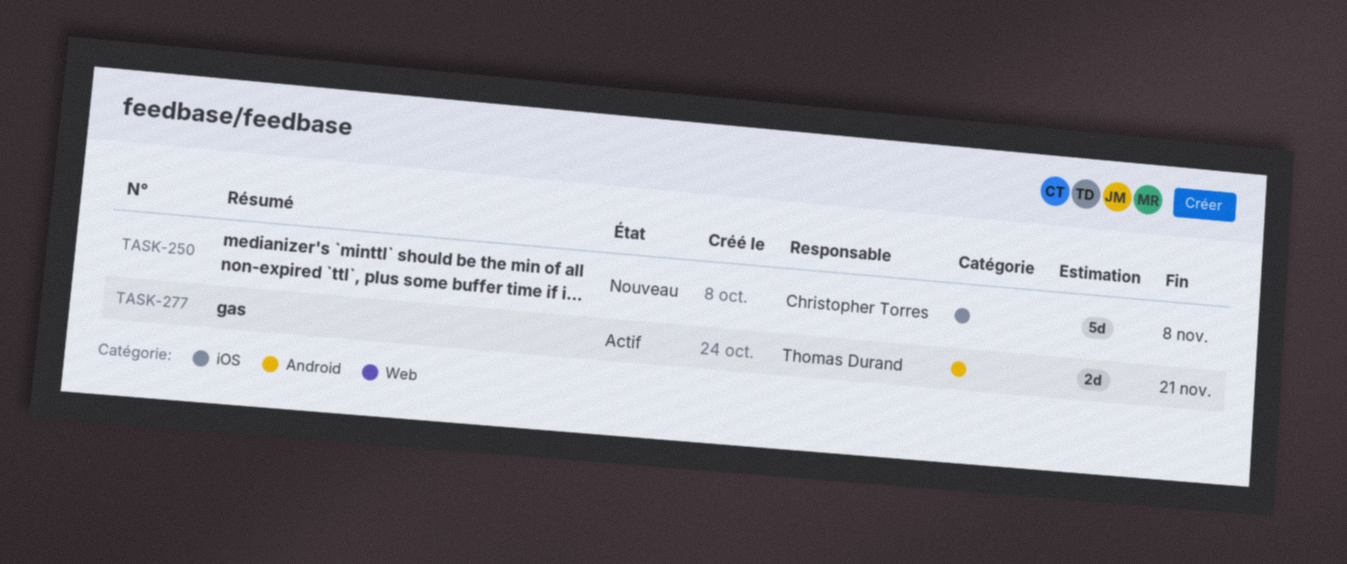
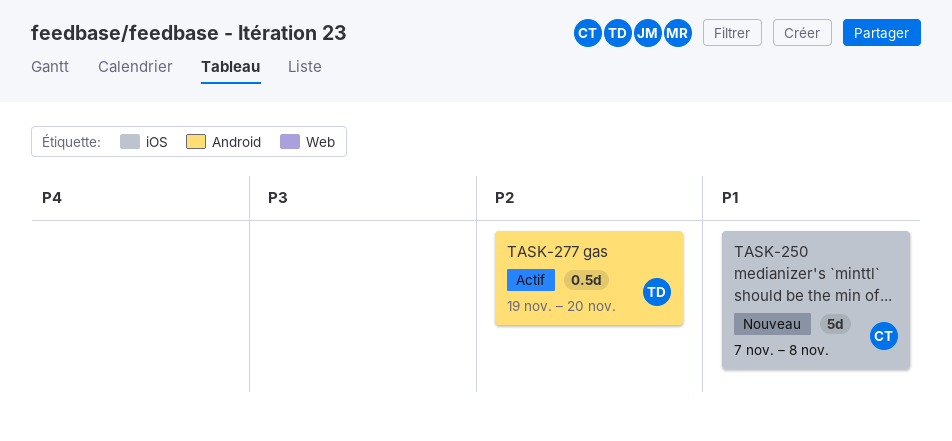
TASK-277, estimate: 2d -> 0.5d
TASK-277, due: Nov 21 -> Nov 20

